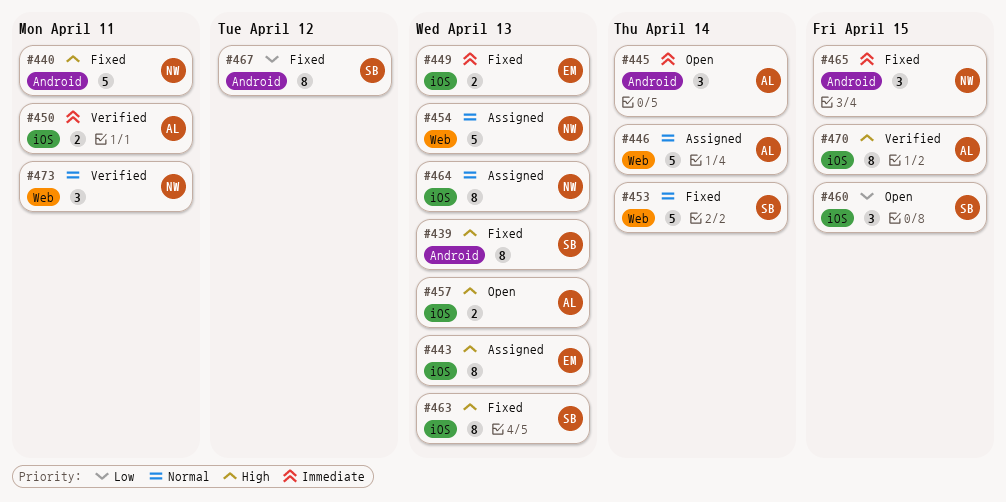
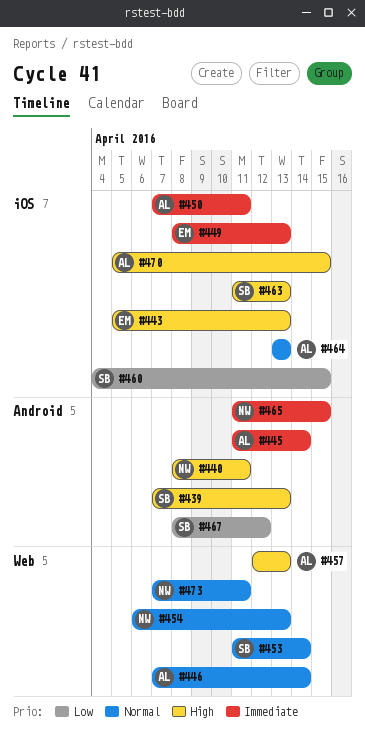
#457, label: iOS -> Web
#464, owner: NW -> AL

